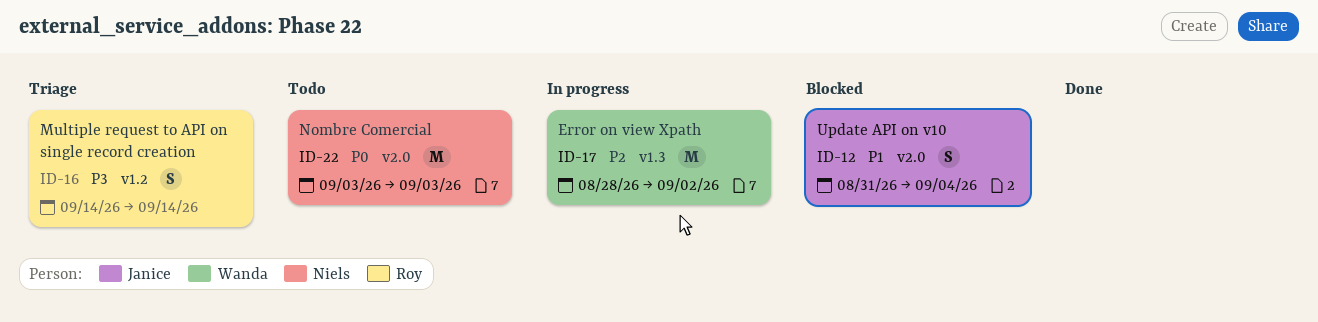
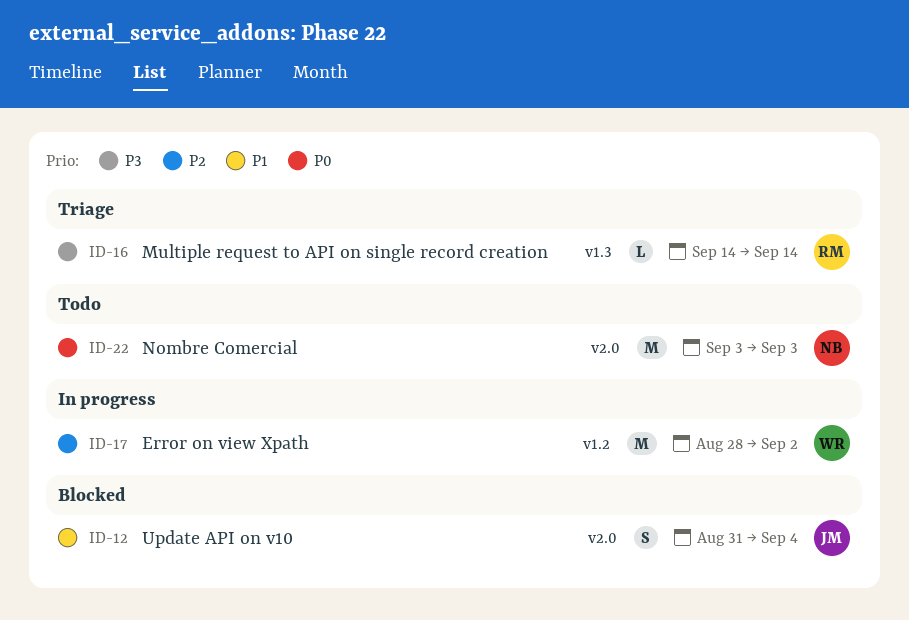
ID-16, label: v1.2 -> v1.3
ID-16, estimate: S -> L
ID-17, label: v1.3 -> v1.2

